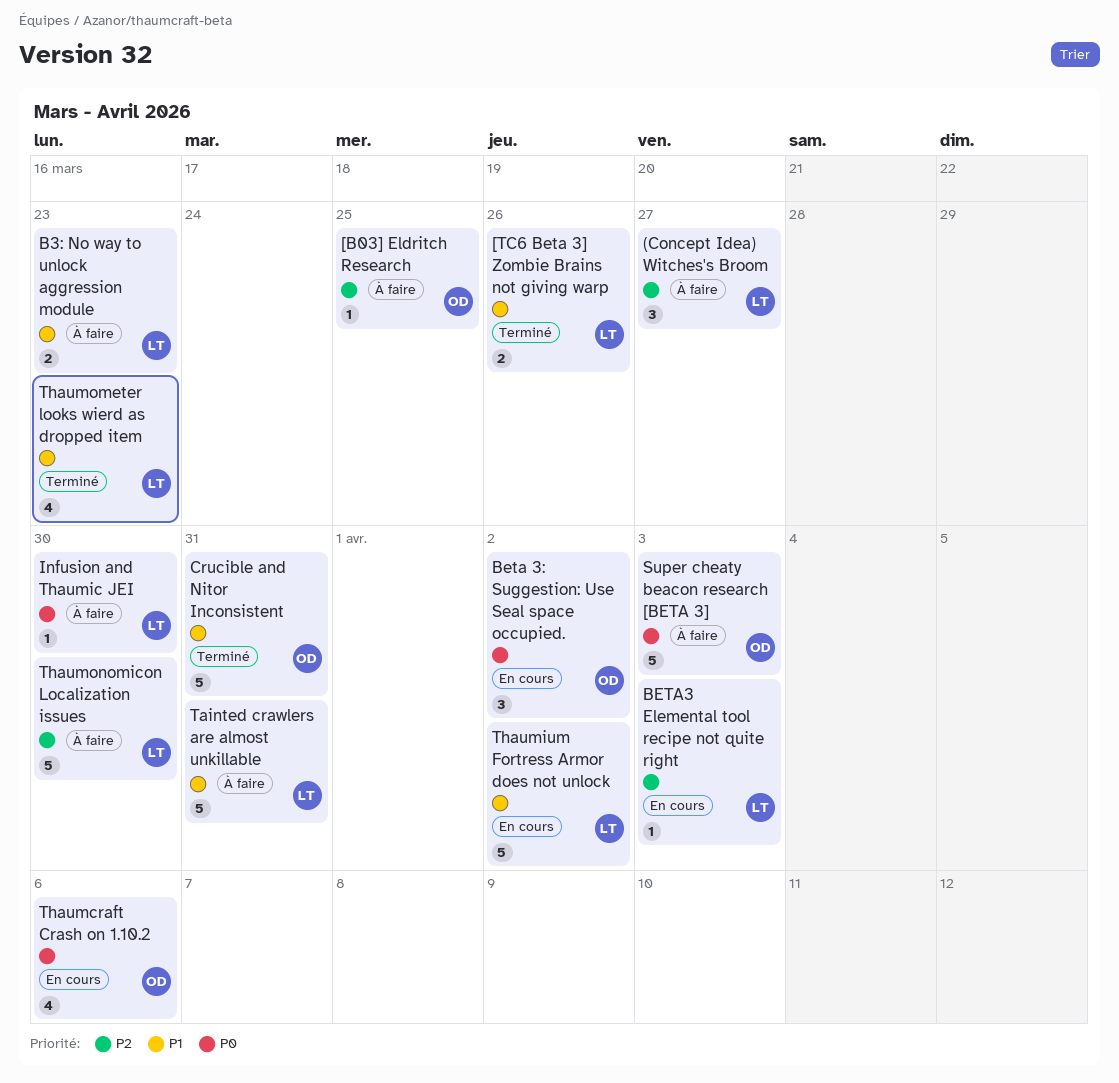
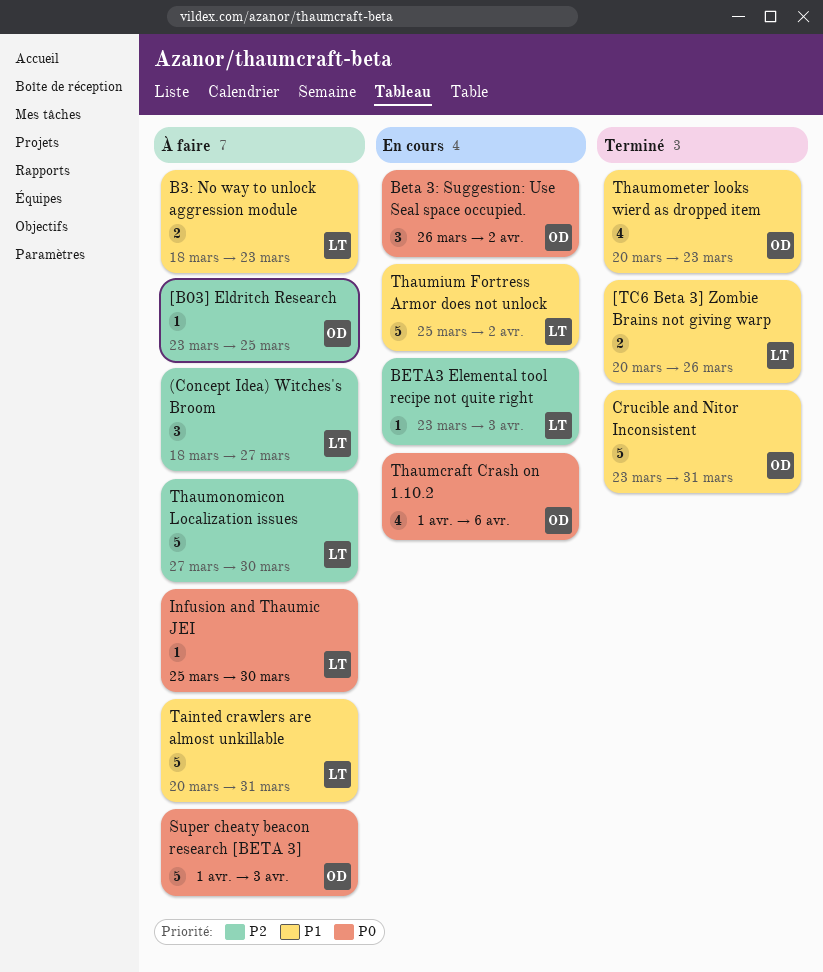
Thaumometer looks wierd as dropped item, owner: LT -> OD

